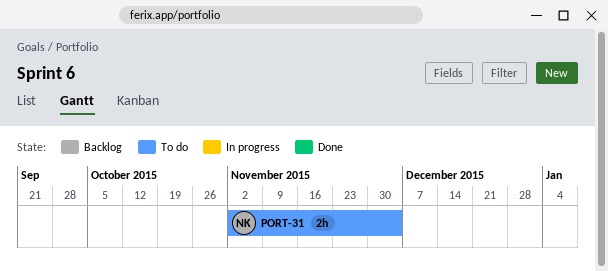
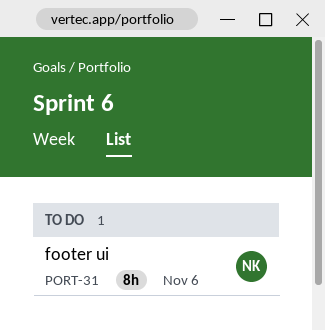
PORT-31, estimate: 2h -> 8h
PORT-31, due: Dec 4 -> Nov 6

